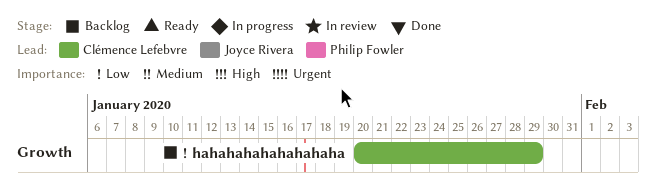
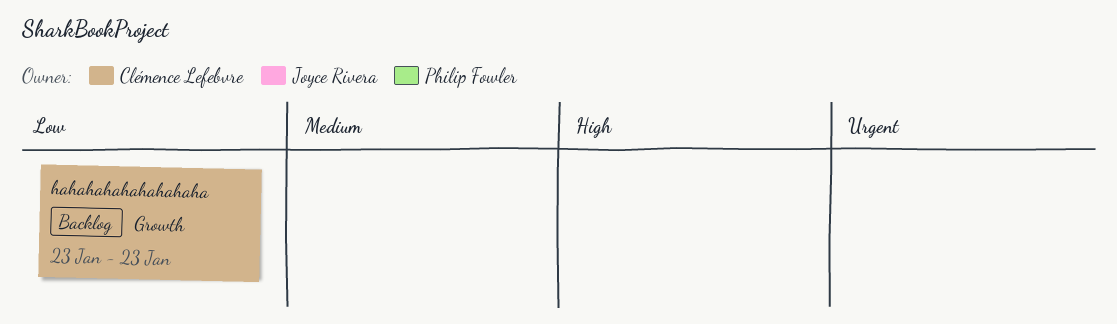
hahahahahahahahaha, start: Jan 20 -> Jan 23
hahahahahahahahaha, due: Jan 29 -> Jan 23

